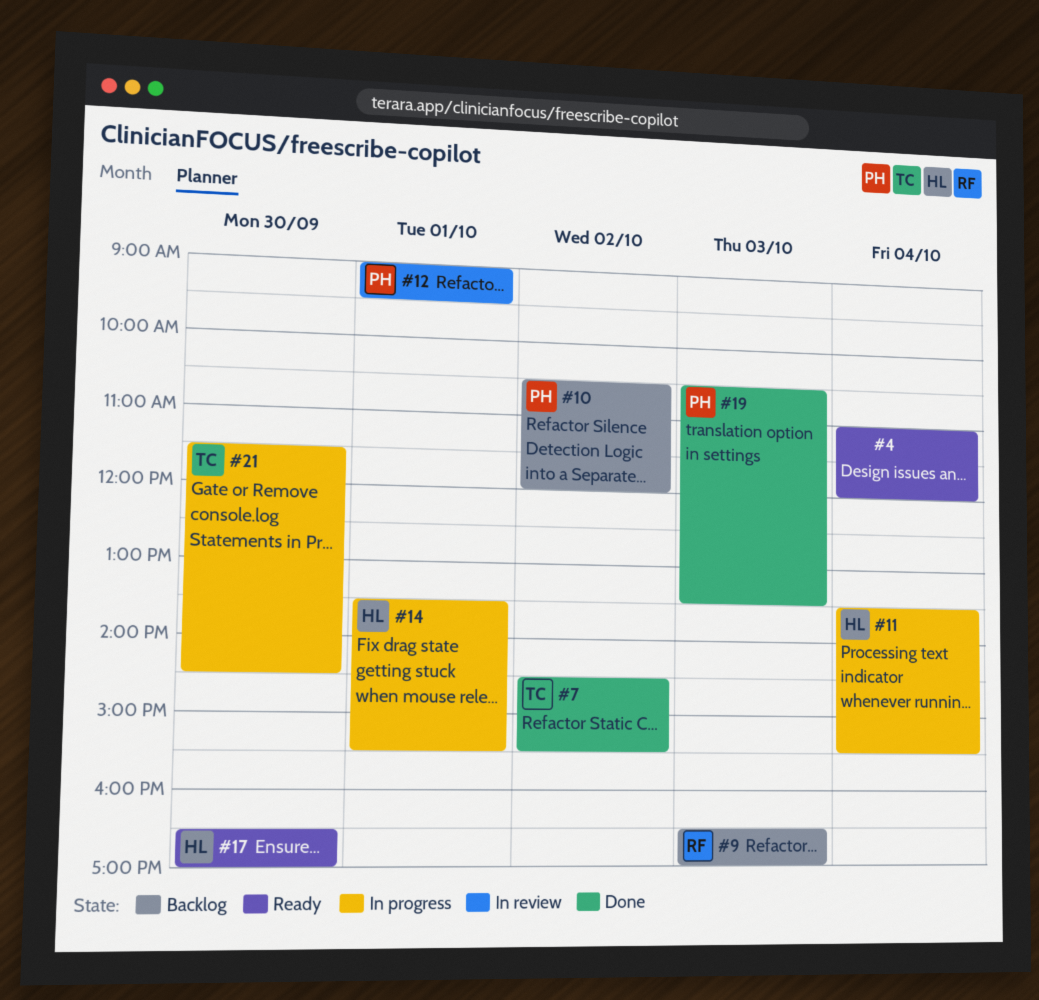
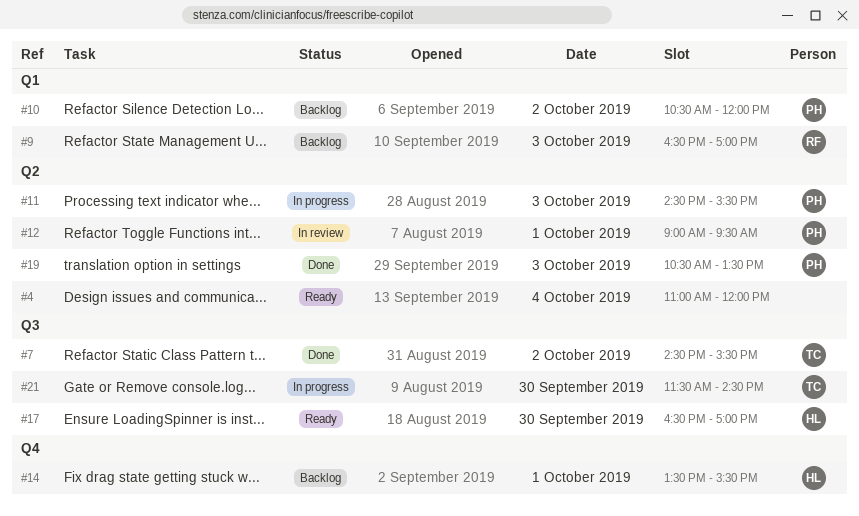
#11, owner: HL -> PH
#11, day: Oct 4 -> Oct 3
#11, begins: 13:30 -> 14:30
#14, status: In progress -> Backlog

